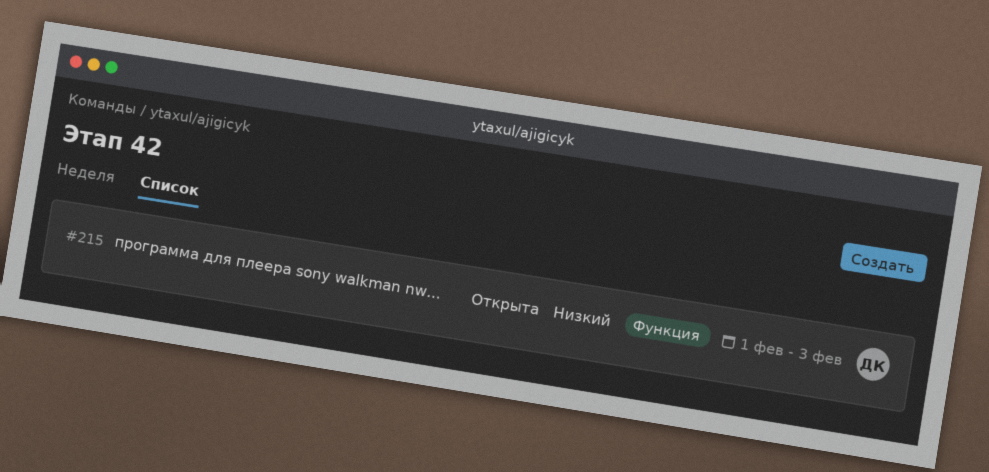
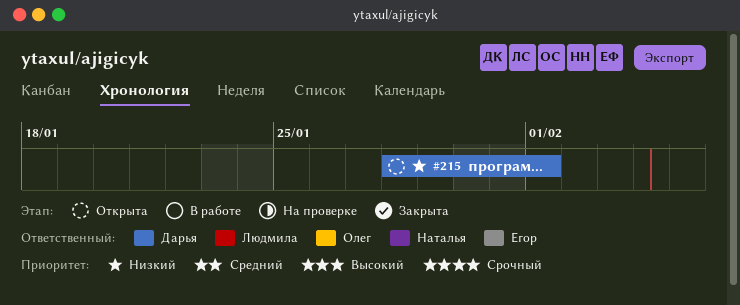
#215, start: Feb 1 -> Jan 28
#215, due: Feb 3 -> Feb 1

